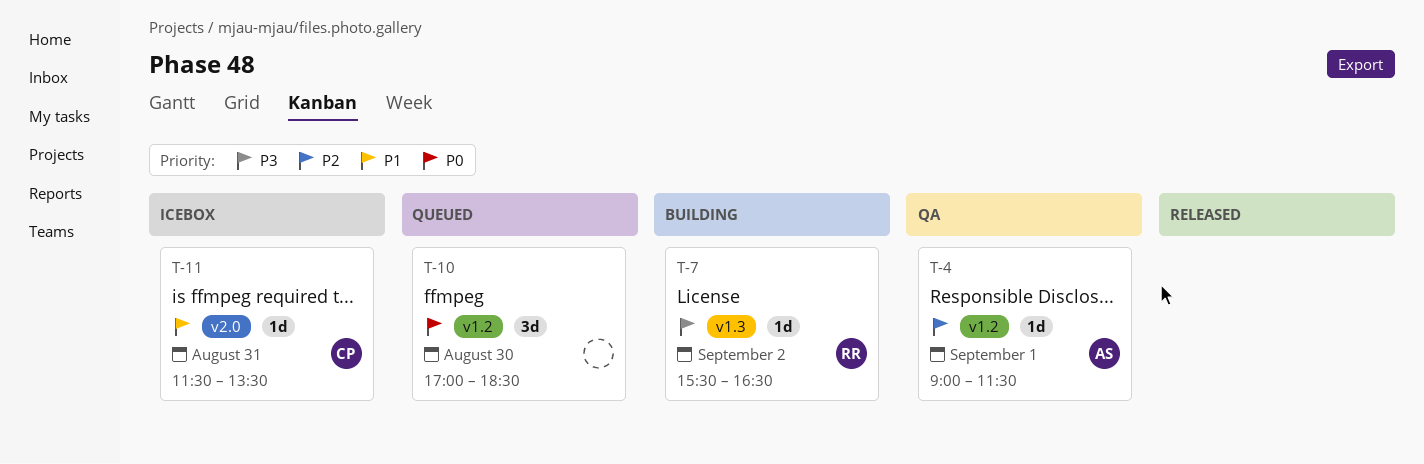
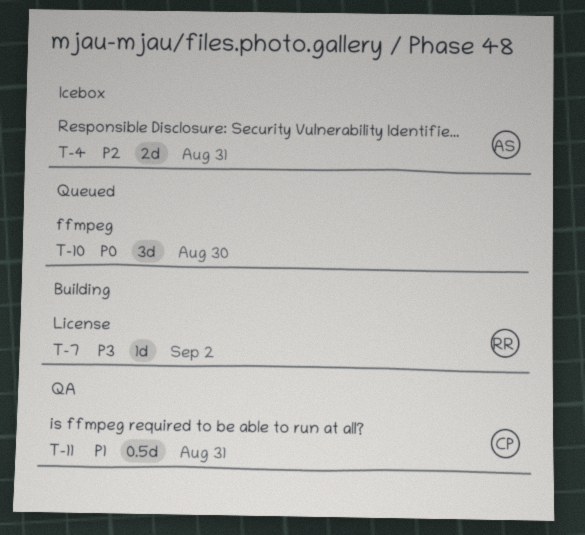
T-4, status: QA -> Icebox
T-4, estimate: 1d -> 2d
T-4, day: Sep 1 -> Aug 31
T-11, status: Icebox -> QA
T-11, estimate: 1d -> 0.5d

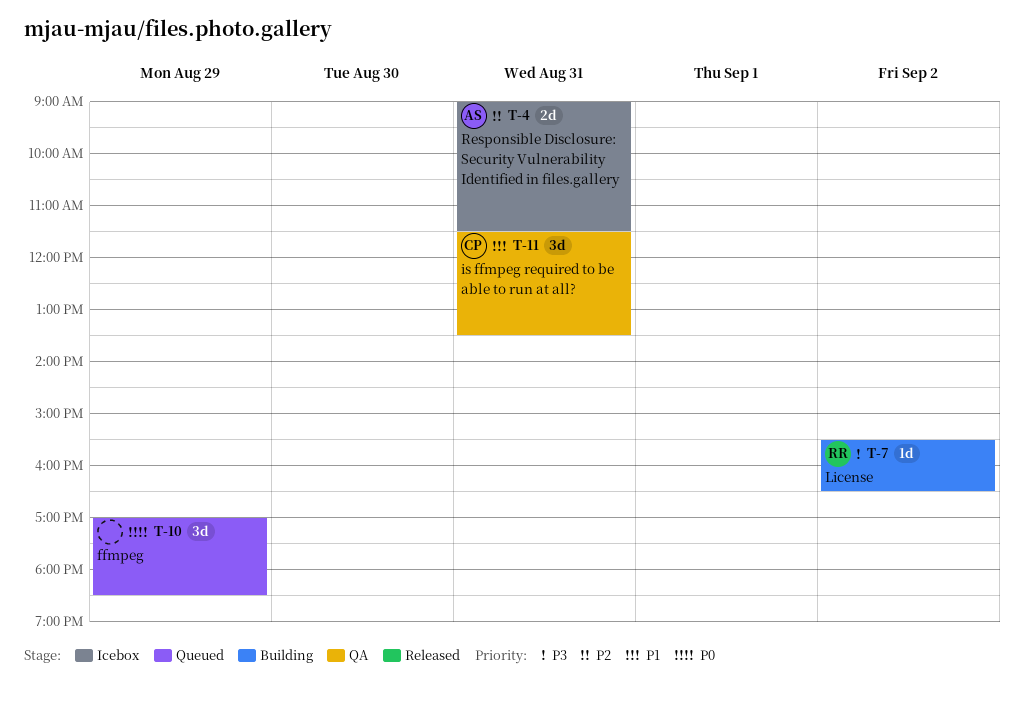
T-10, day: Aug 30 -> Aug 29
T-11, estimate: 0.5d -> 3d

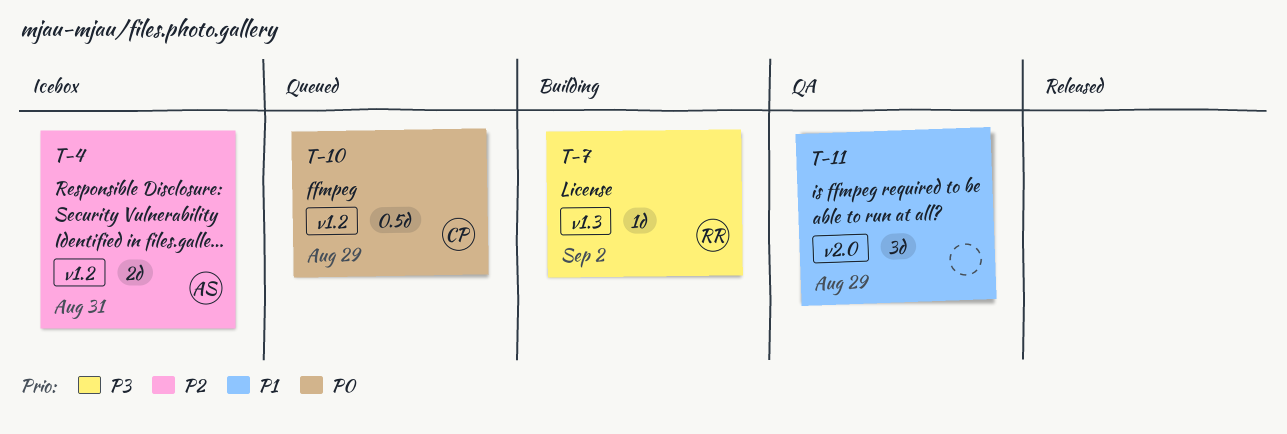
T-10, owner: none -> CP
T-10, estimate: 3d -> 0.5d
T-11, owner: CP -> none
T-11, day: Aug 31 -> Aug 29

